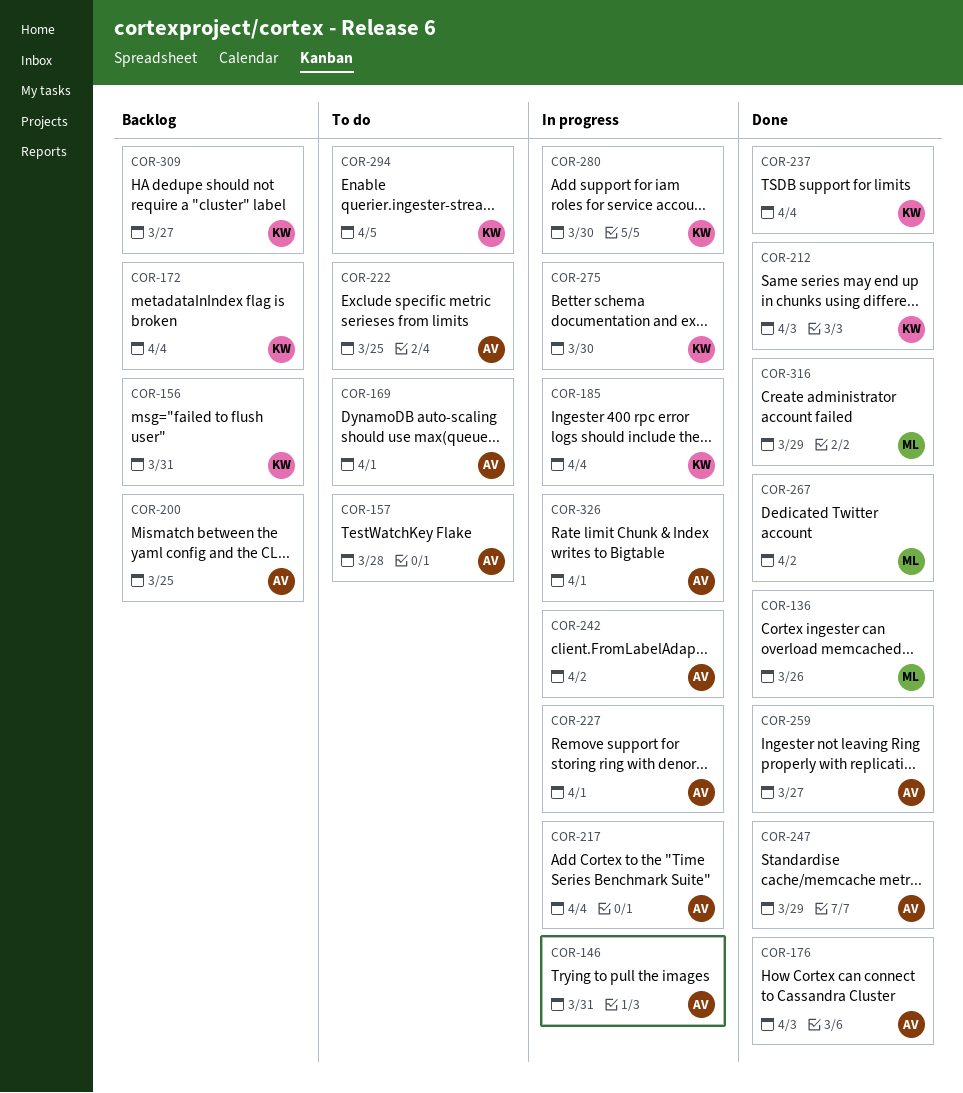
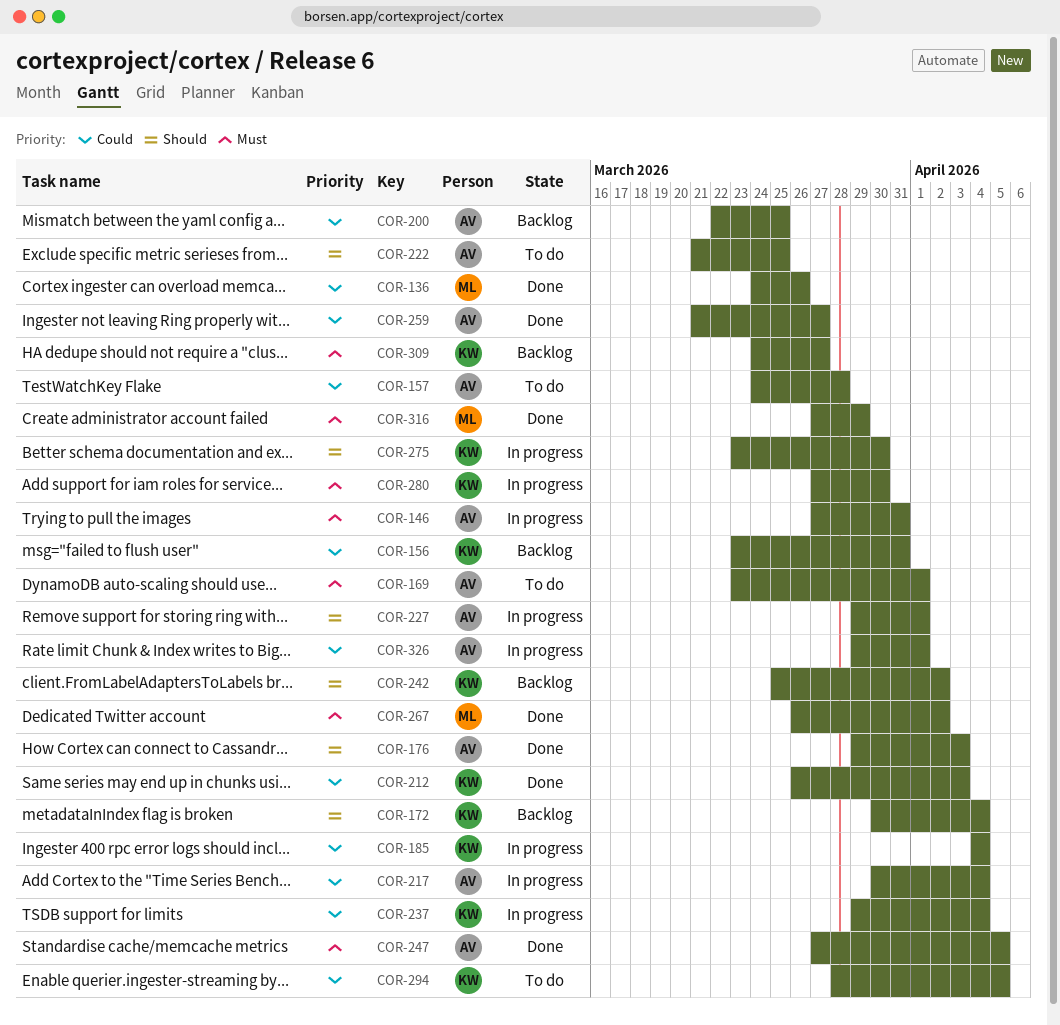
COR-237, status: Done -> In progress
COR-242, status: In progress -> Backlog
COR-242, owner: AV -> KW
COR-247, due: Mar 29 -> Apr 5

